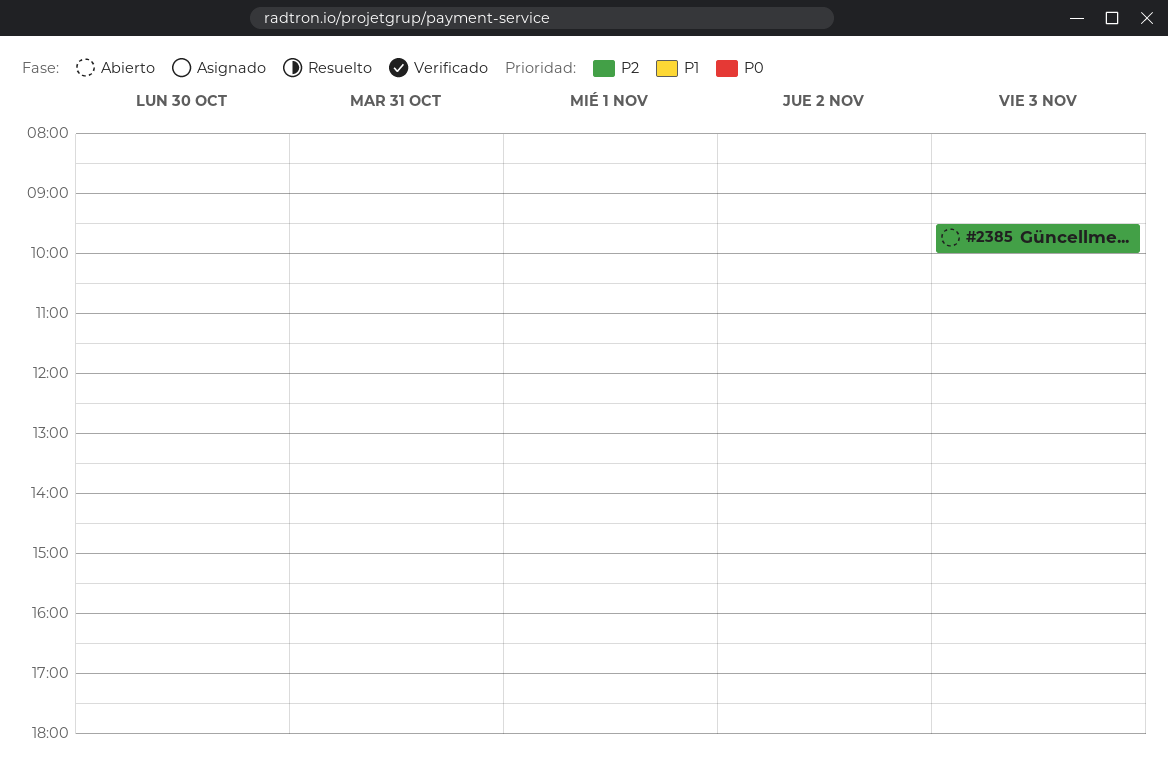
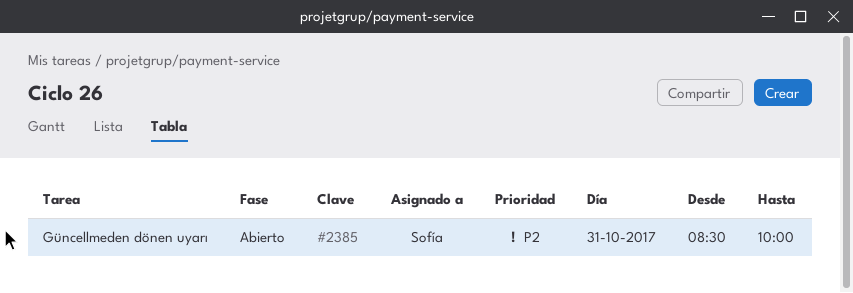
#2385, day: Nov 3 -> Oct 31
#2385, begins: 09:30 -> 08:30

